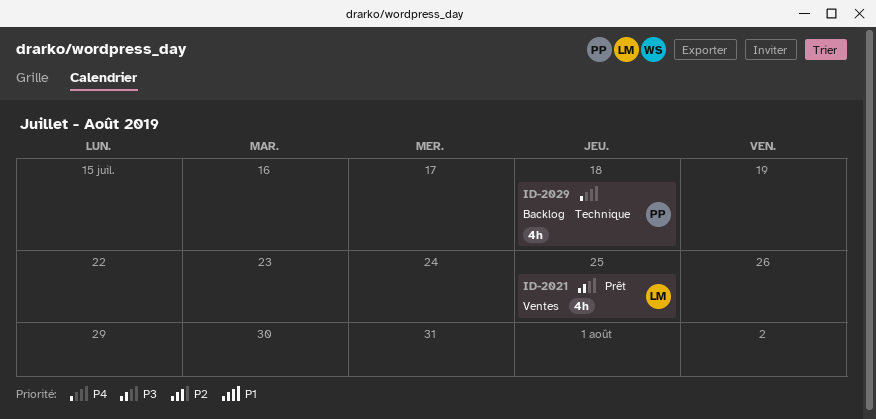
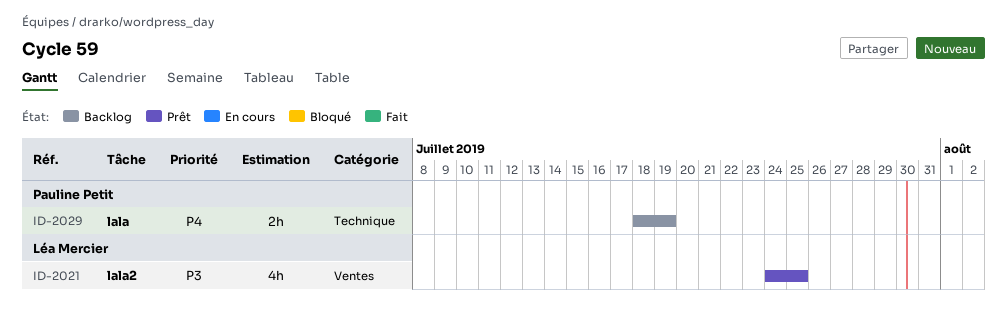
ID-2029, estimate: 4h -> 2h
ID-2029, due: Jul 18 -> Jul 19

